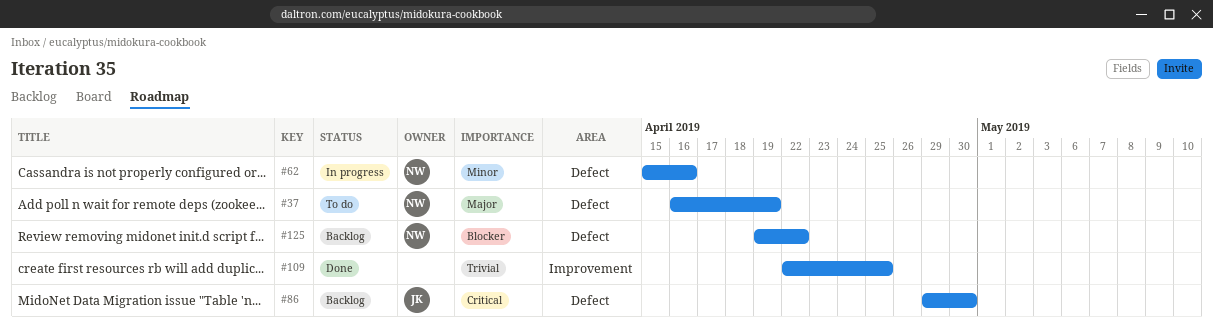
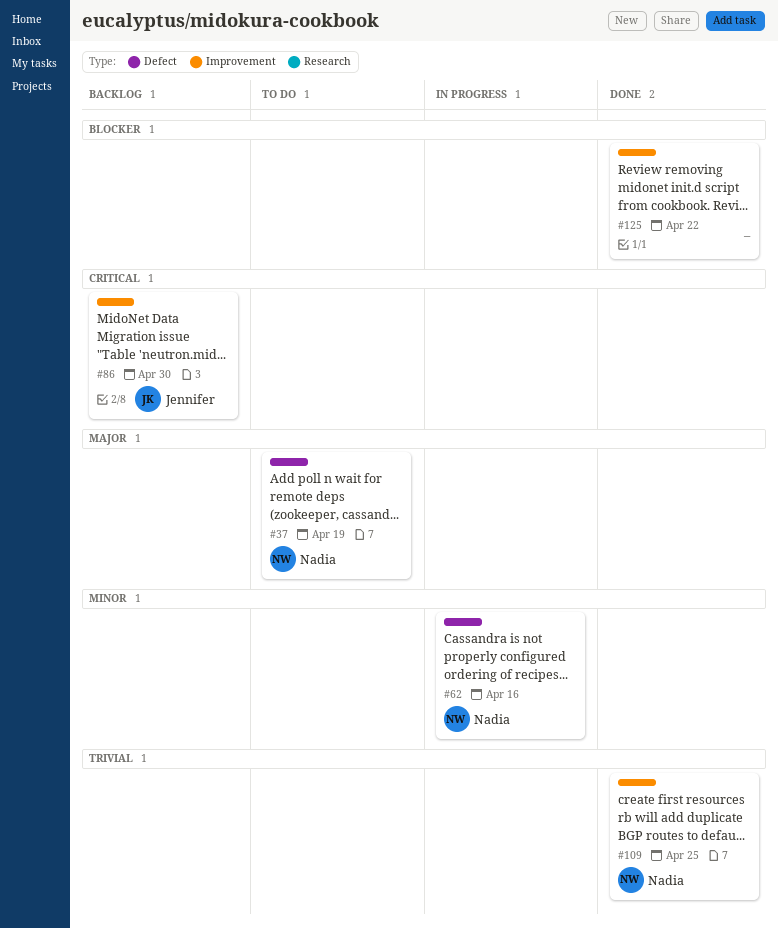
#86, label: Defect -> Improvement
#109, owner: none -> Nadia
#125, status: Backlog -> Done
#125, owner: Nadia -> none
#125, label: Defect -> Improvement

